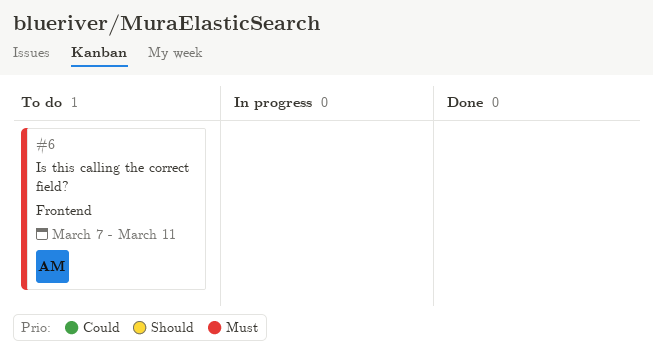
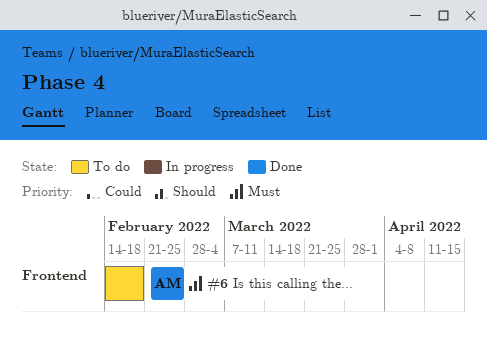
#6, start: Mar 7 -> Feb 14
#6, due: Mar 11 -> Feb 18

